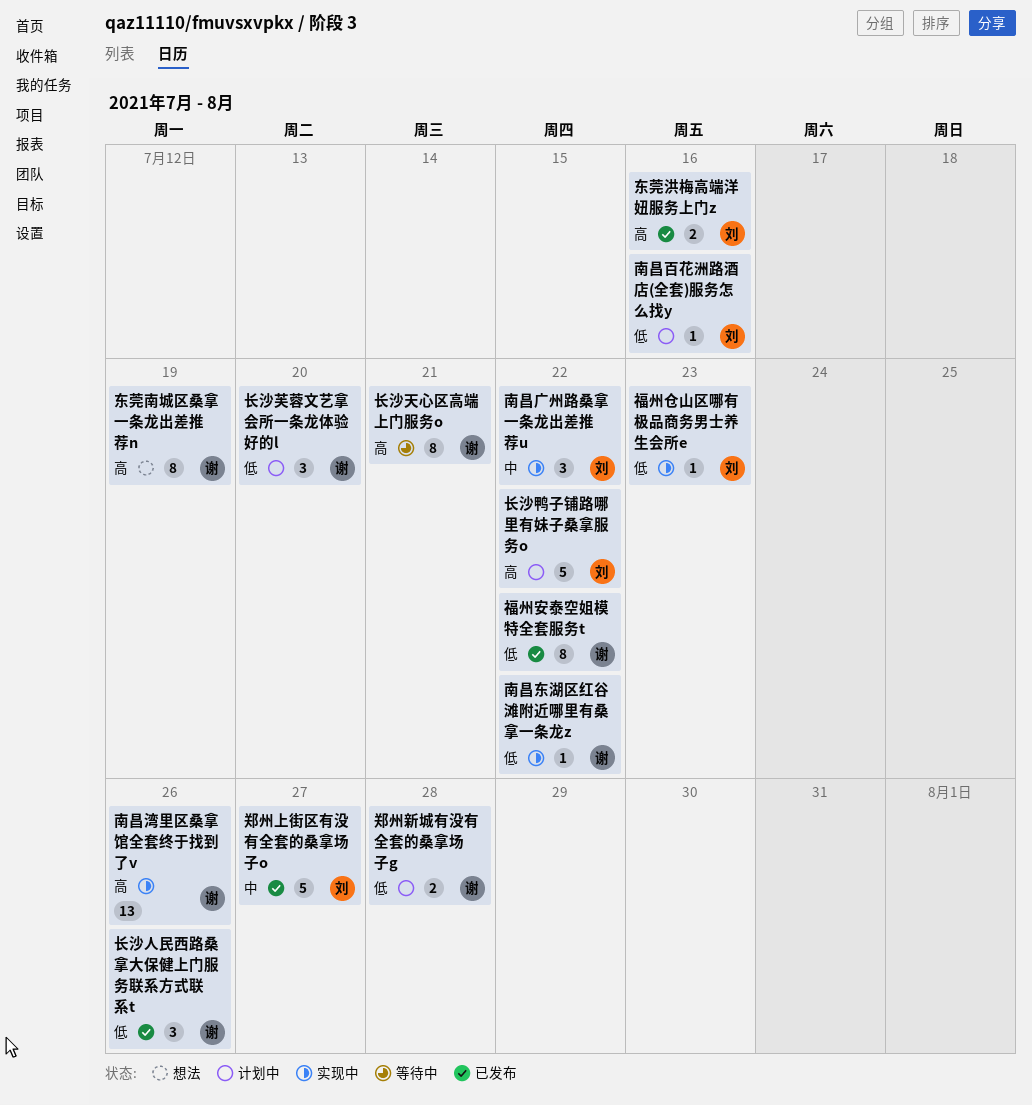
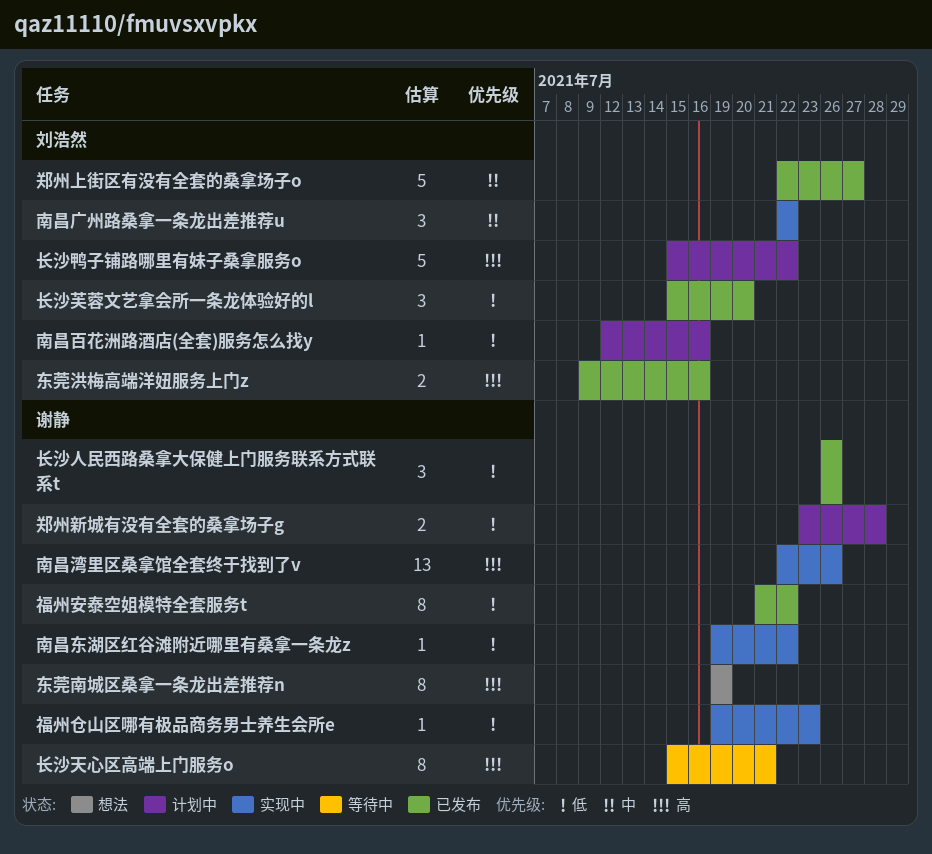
福州仓山区哪有极品商务男士养生会所e, owner: 刘浩然 -> 谢静
长沙芙蓉文艺拿会所一条龙体验好的l, status: 计划中 -> 已发布
长沙芙蓉文艺拿会所一条龙体验好的l, owner: 谢静 -> 刘浩然

